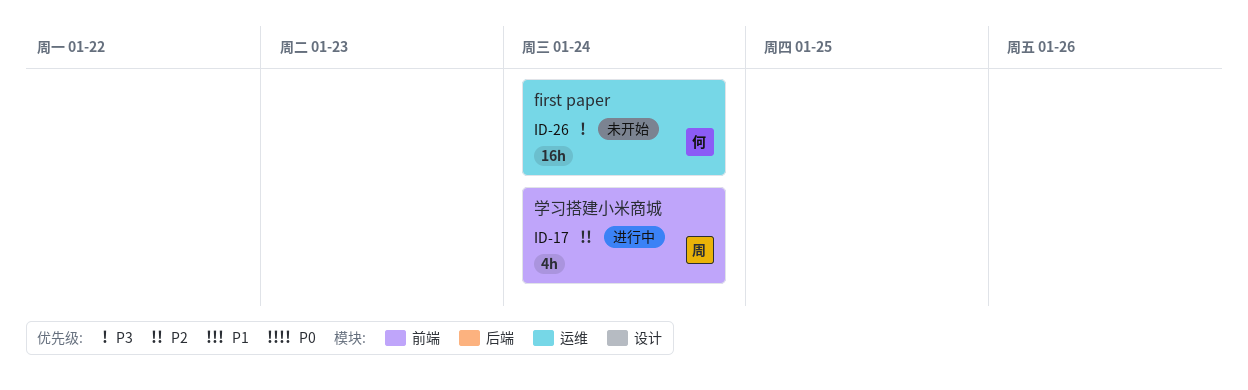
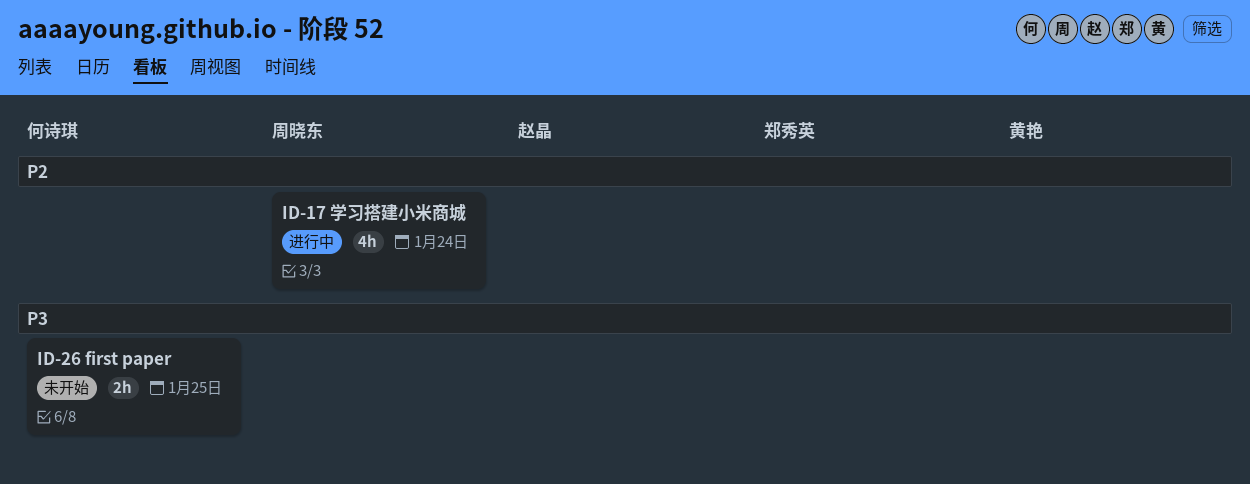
ID-26, estimate: 16h -> 2h
ID-26, due: Jan 24 -> Jan 25

